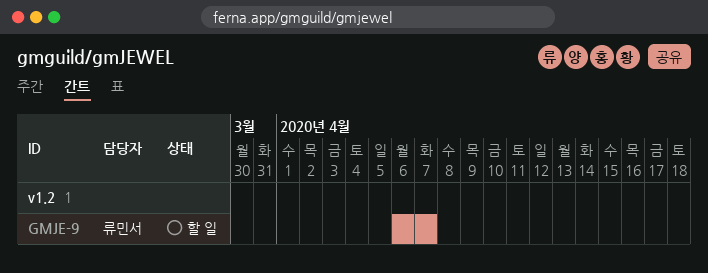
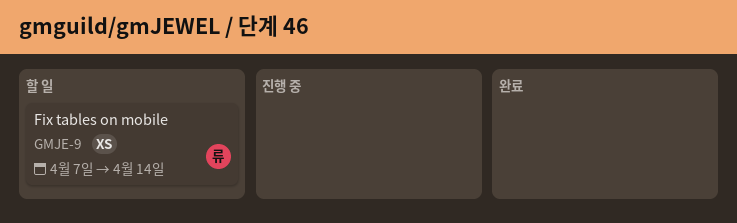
GMJE-9, start: Apr 6 -> Apr 7
GMJE-9, due: Apr 7 -> Apr 14

